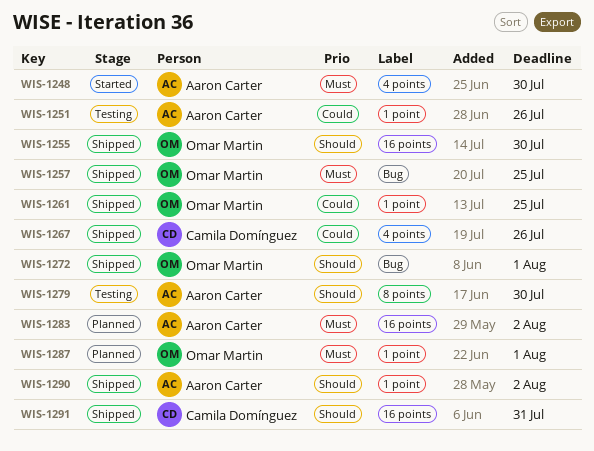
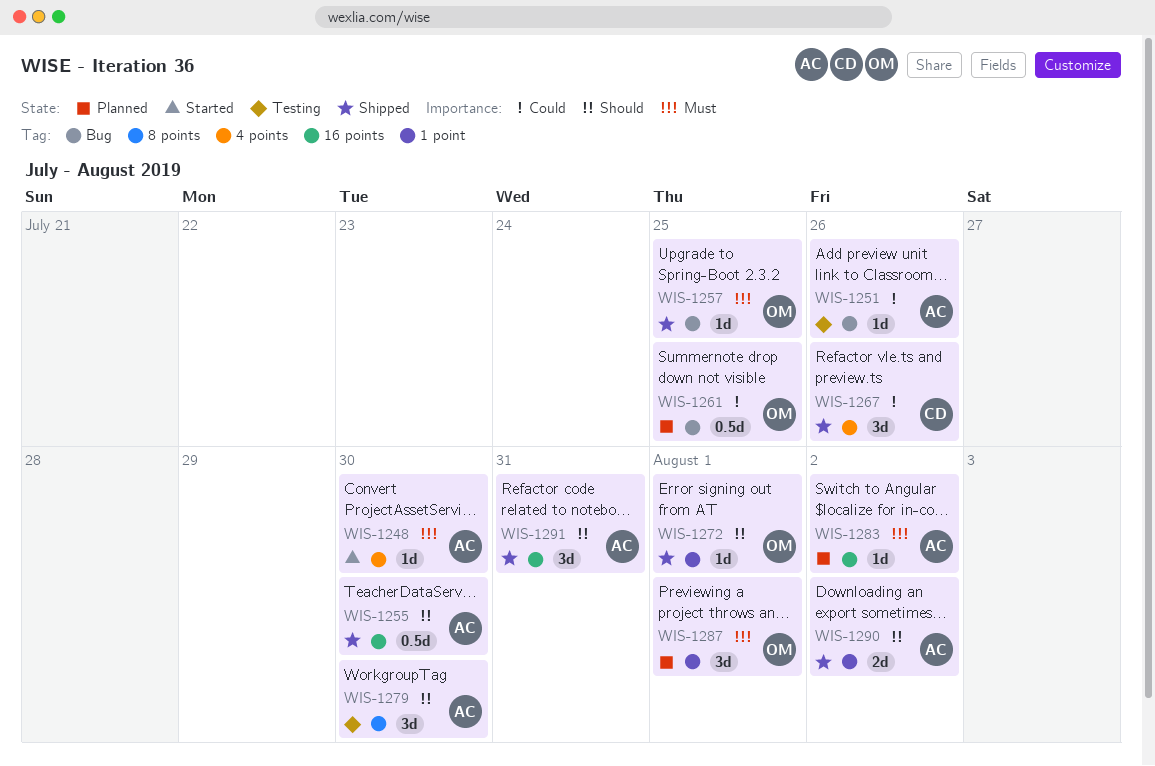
WIS-1251, label: 1 point -> Bug
WIS-1255, owner: Omar Martin -> Aaron Carter
WIS-1261, status: Shipped -> Planned
WIS-1261, label: 1 point -> Bug
WIS-1272, label: Bug -> 1 point
WIS-1291, owner: Camila Domínguez -> Aaron Carter

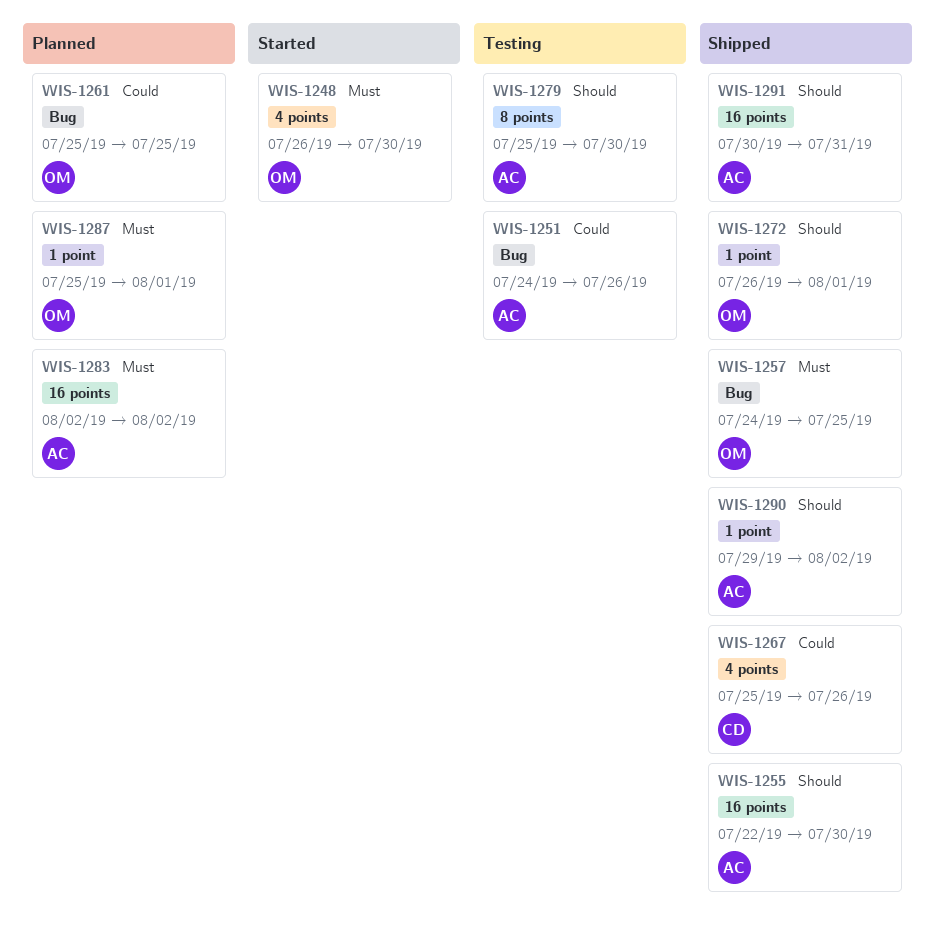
WIS-1248, owner: AC -> OM

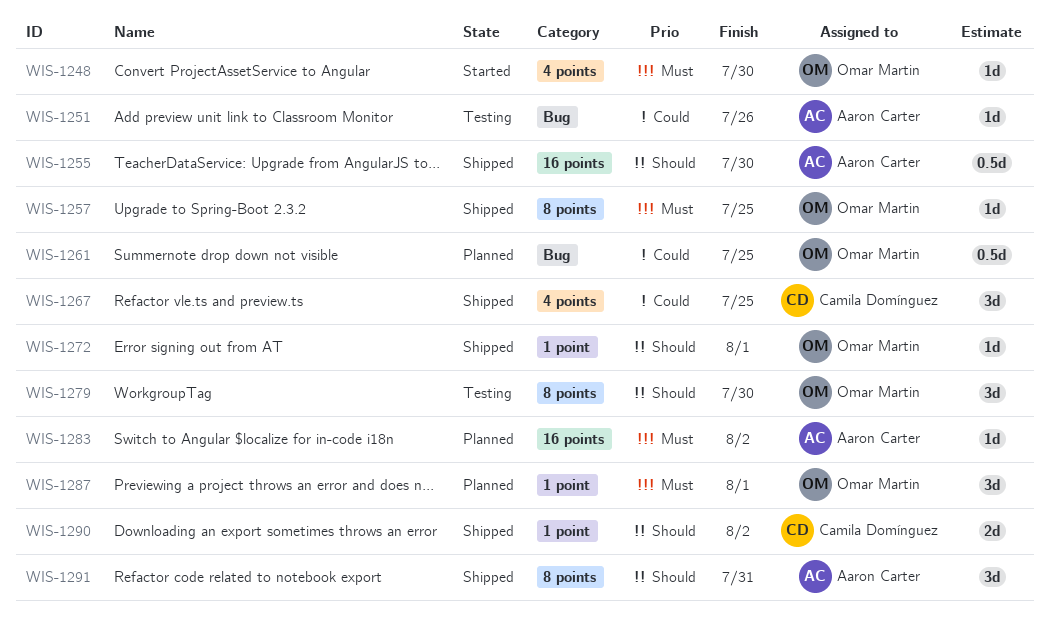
WIS-1257, label: Bug -> 8 points
WIS-1267, due: Jul 26 -> Jul 25
WIS-1279, owner: Aaron Carter -> Omar Martin
WIS-1290, owner: Aaron Carter -> Camila Domínguez
WIS-1291, label: 16 points -> 8 points

